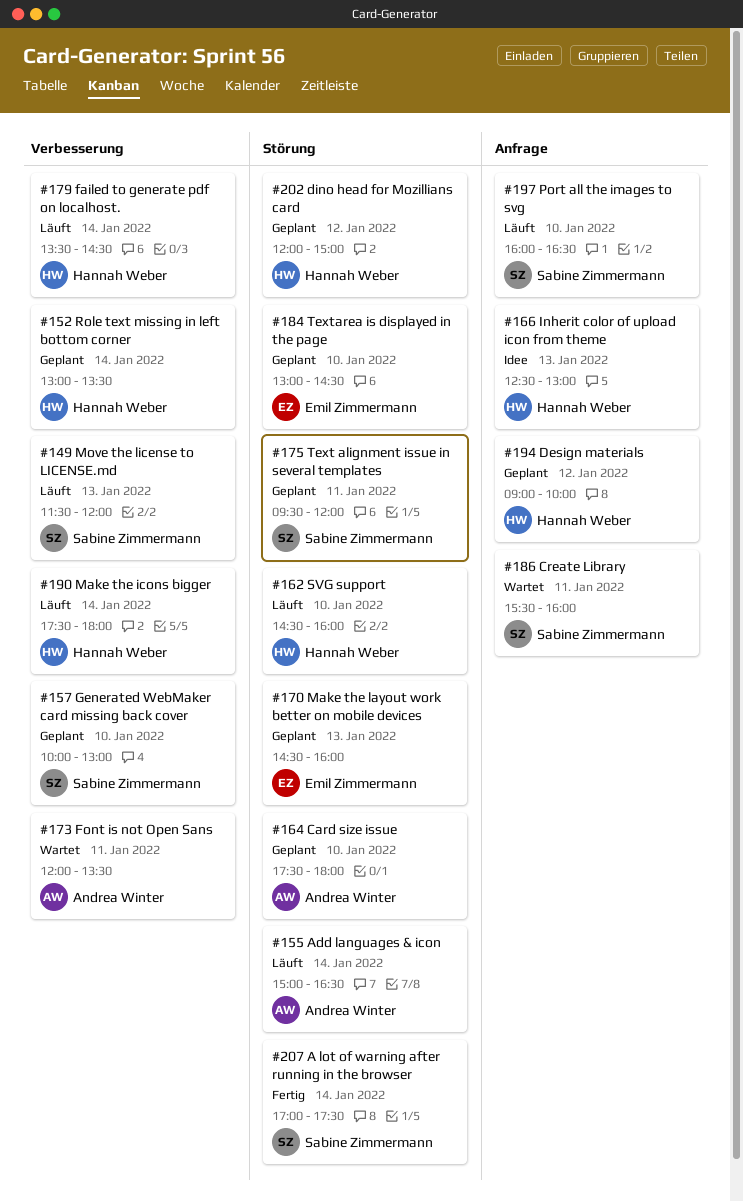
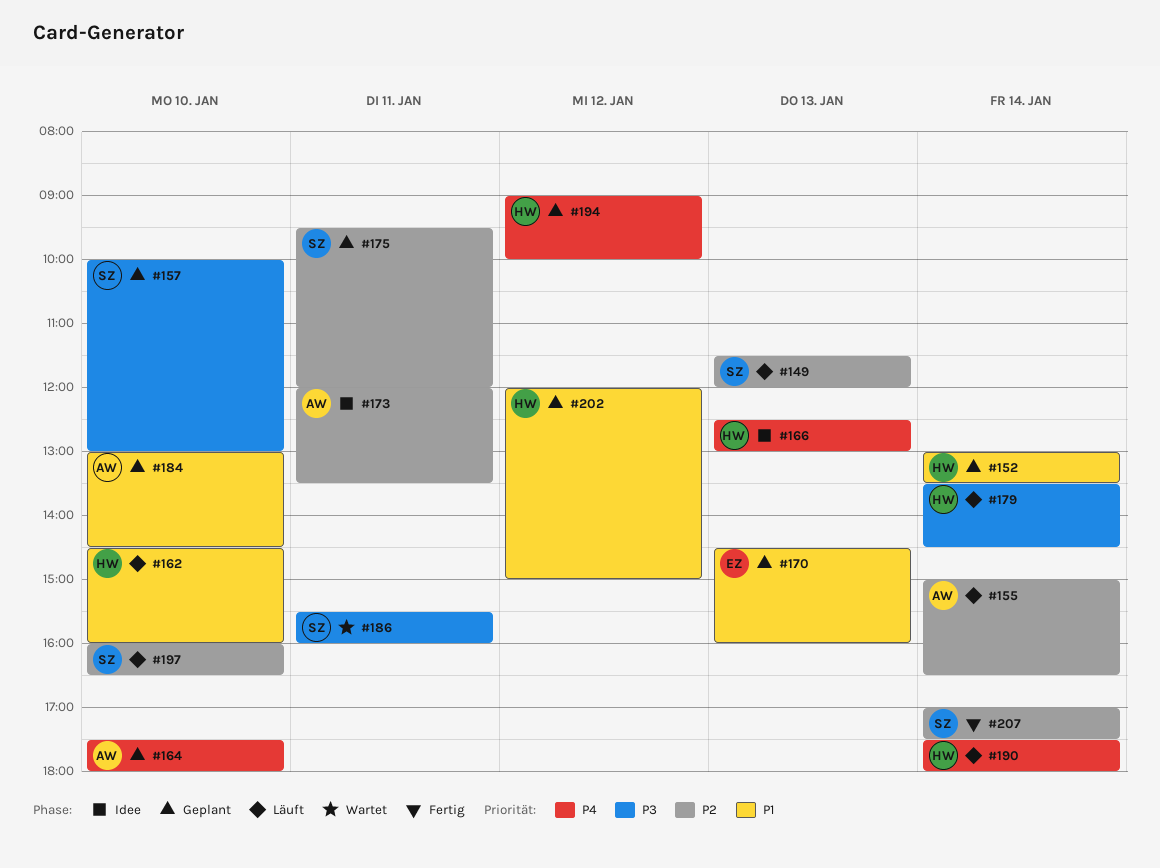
#173, status: Wartet -> Idee
#184, owner: Emil Zimmermann -> Andrea Winter

